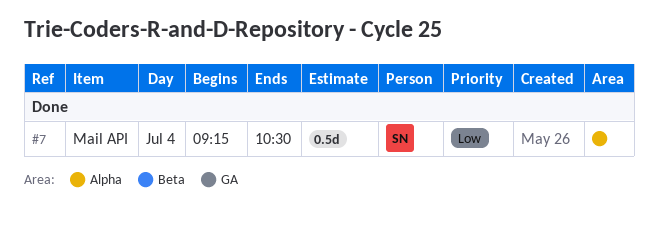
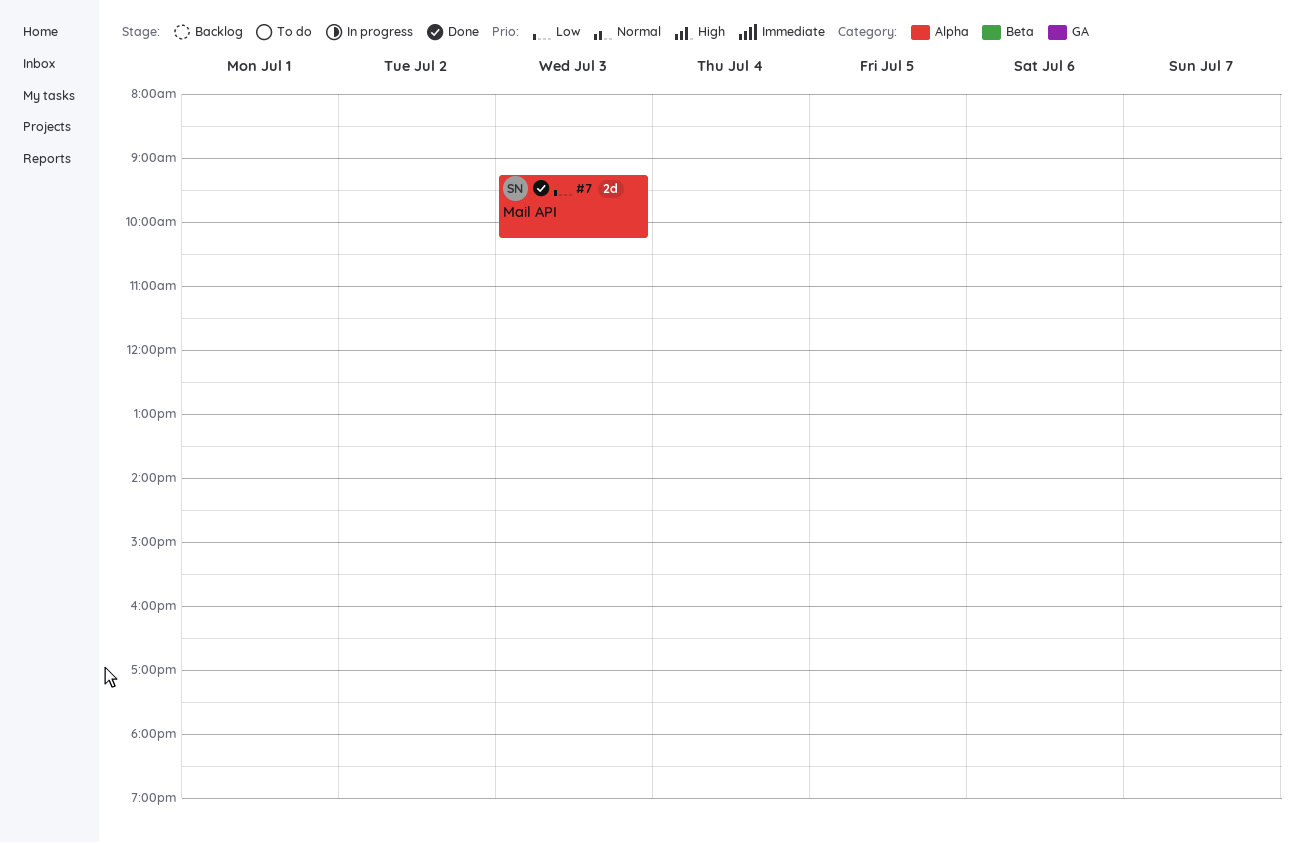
#7, estimate: 0.5d -> 2d
#7, day: Jul 4 -> Jul 3
#7, ends: 10:30 -> 10:15

